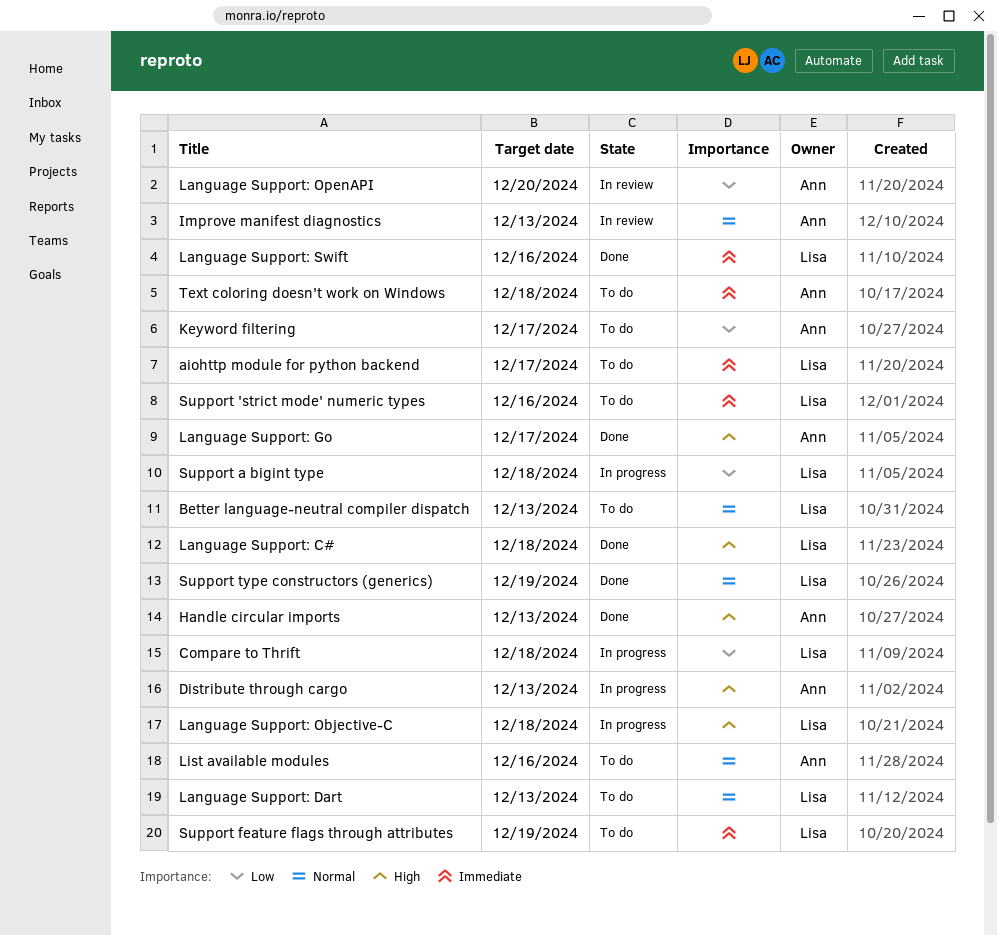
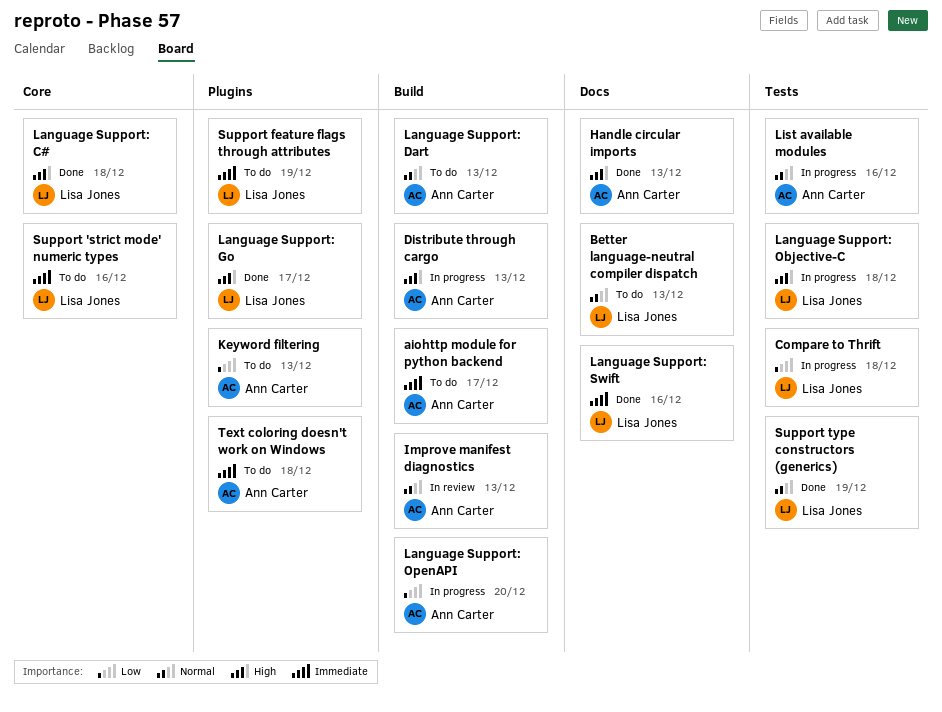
aiohttp module for python backend, owner: Lisa Jones -> Ann Carter
Keyword filtering, due: Dec 17 -> Dec 13
Language Support: Dart, owner: Lisa Jones -> Ann Carter
Language Support: Go, owner: Ann Carter -> Lisa Jones
Language Support: OpenAPI, status: In review -> In progress
List available modules, status: To do -> In progress
Support a bigint type: present -> none

